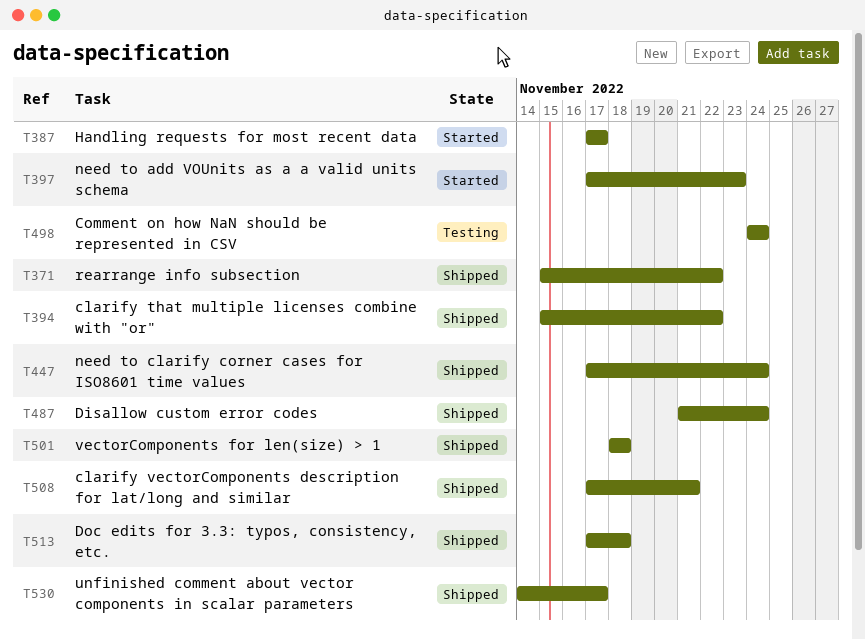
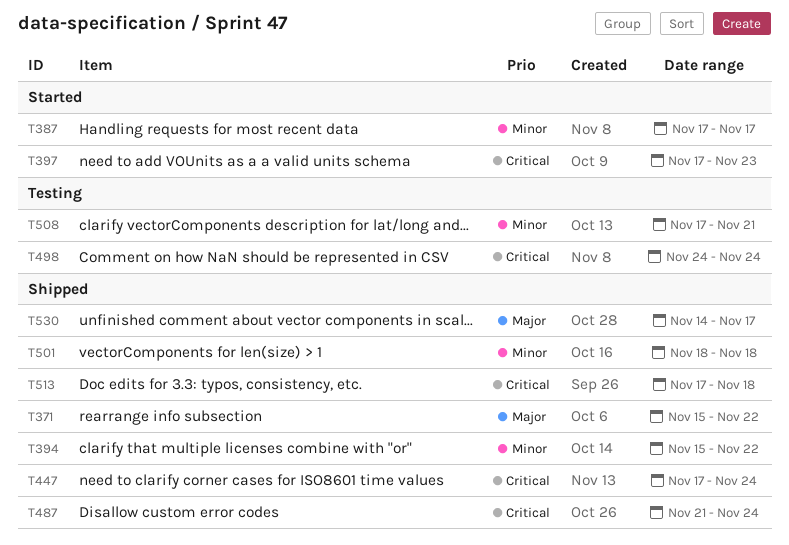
T508, status: Shipped -> Testing

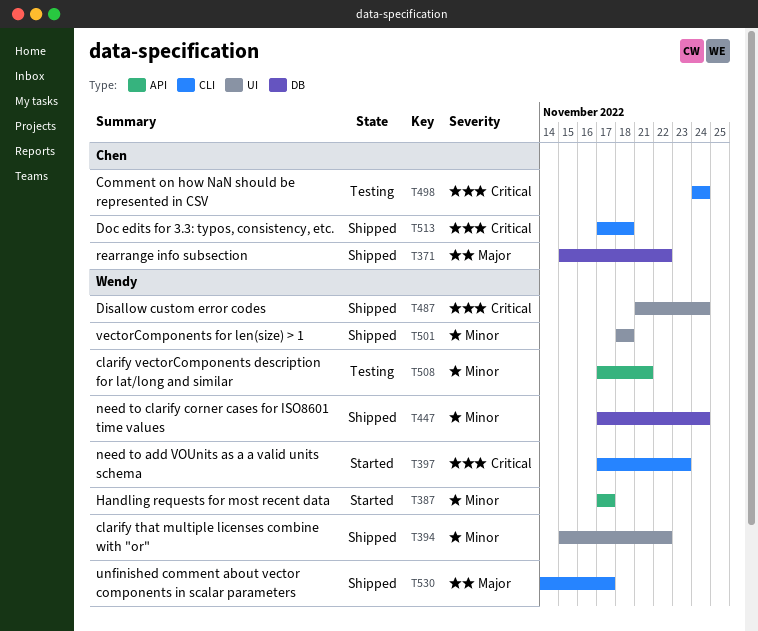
T447, priority: Critical -> Minor

